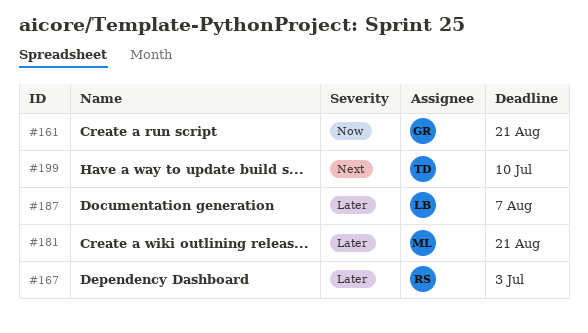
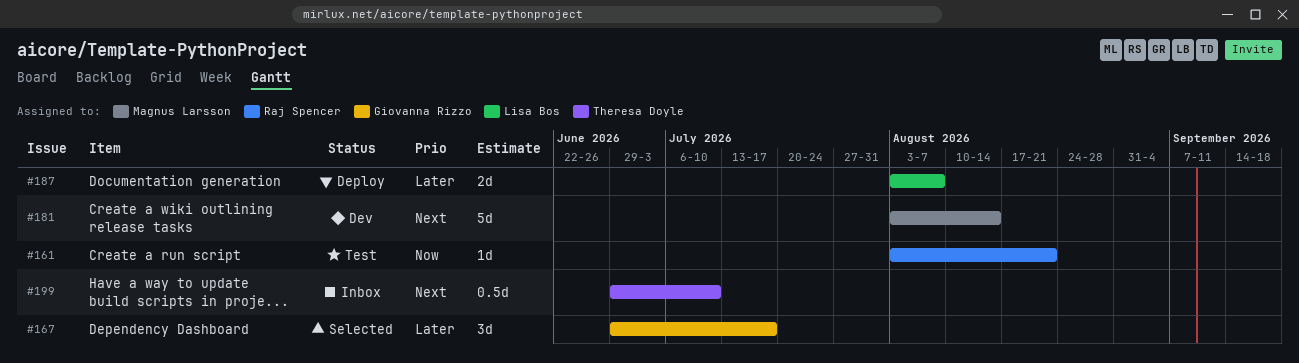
#161, owner: Giovanna Rizzo -> Raj Spencer
#167, owner: Raj Spencer -> Giovanna Rizzo
#167, due: Jul 3 -> Jul 17
#181, priority: Later -> Next
#181, due: Aug 21 -> Aug 14

